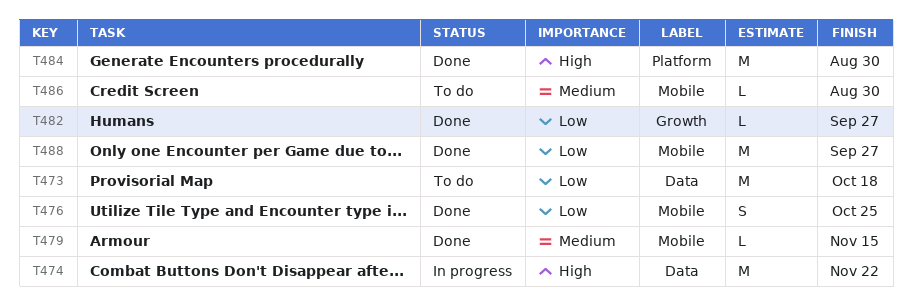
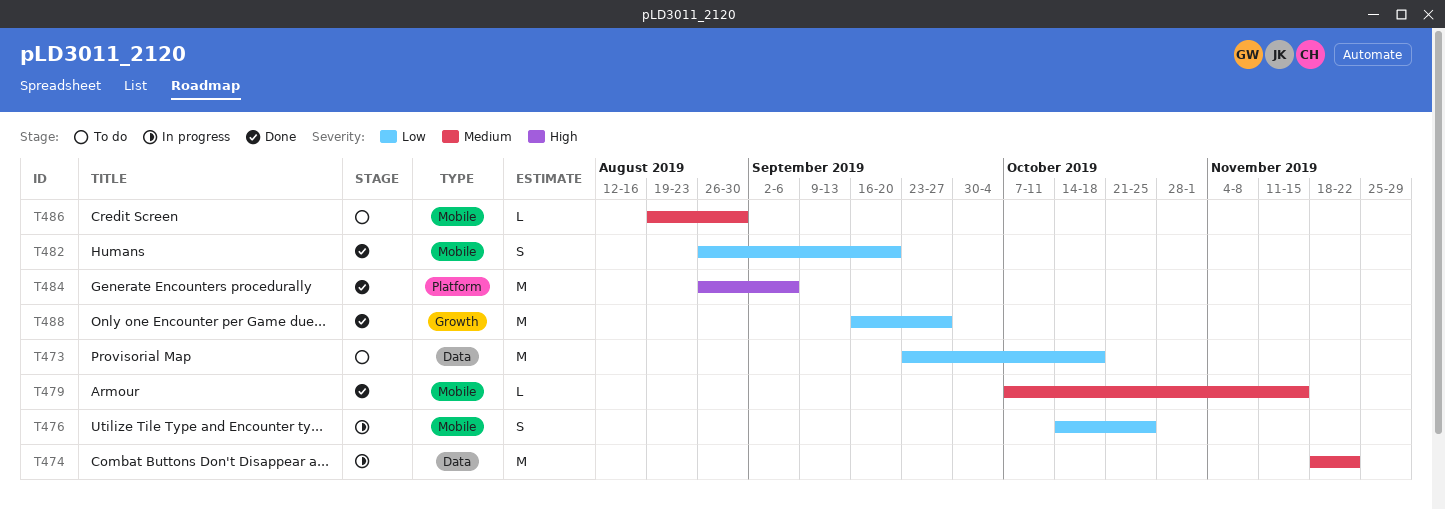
T474, priority: High -> Medium
T476, status: Done -> In progress
T482, label: Growth -> Mobile
T482, estimate: L -> S
T482, due: Sep 27 -> Sep 20
T484, due: Aug 30 -> Sep 6
T488, label: Mobile -> Growth

